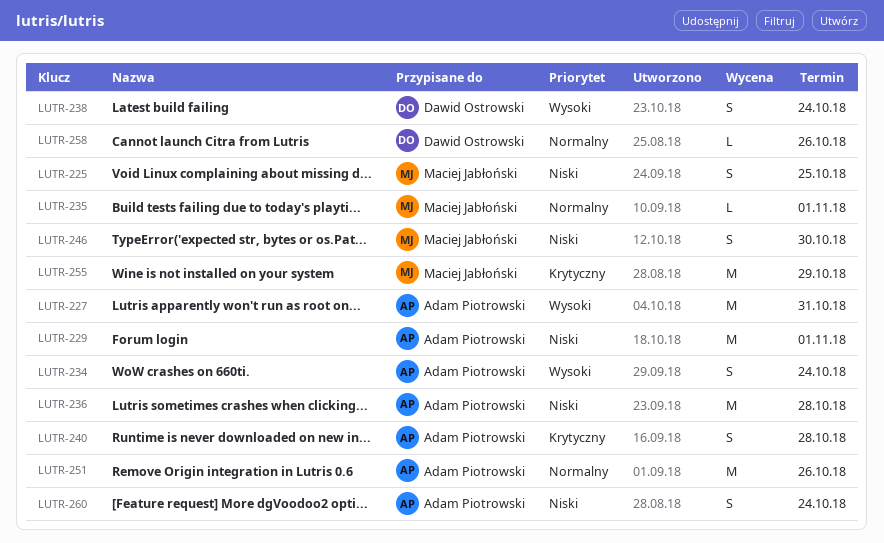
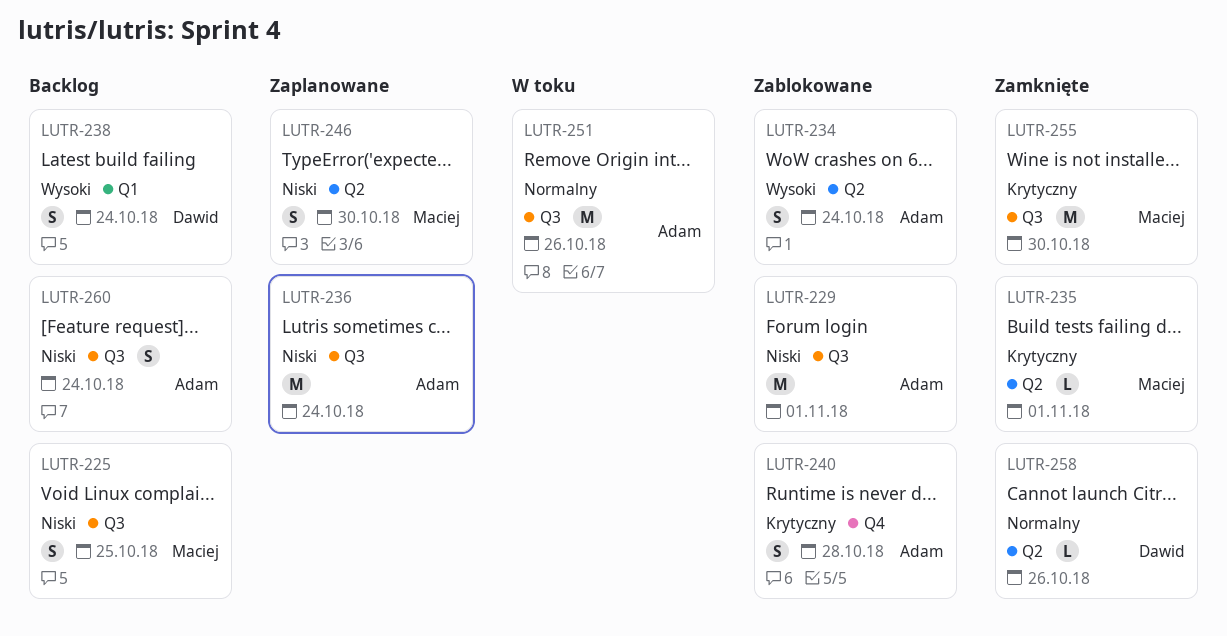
LUTR-227: present -> none
LUTR-235, priority: Normalny -> Krytyczny
LUTR-236, due: Oct 28 -> Oct 24
LUTR-255, due: Oct 29 -> Oct 30

